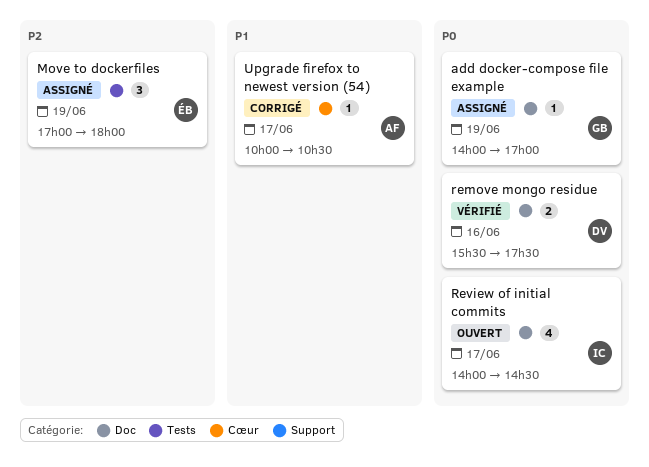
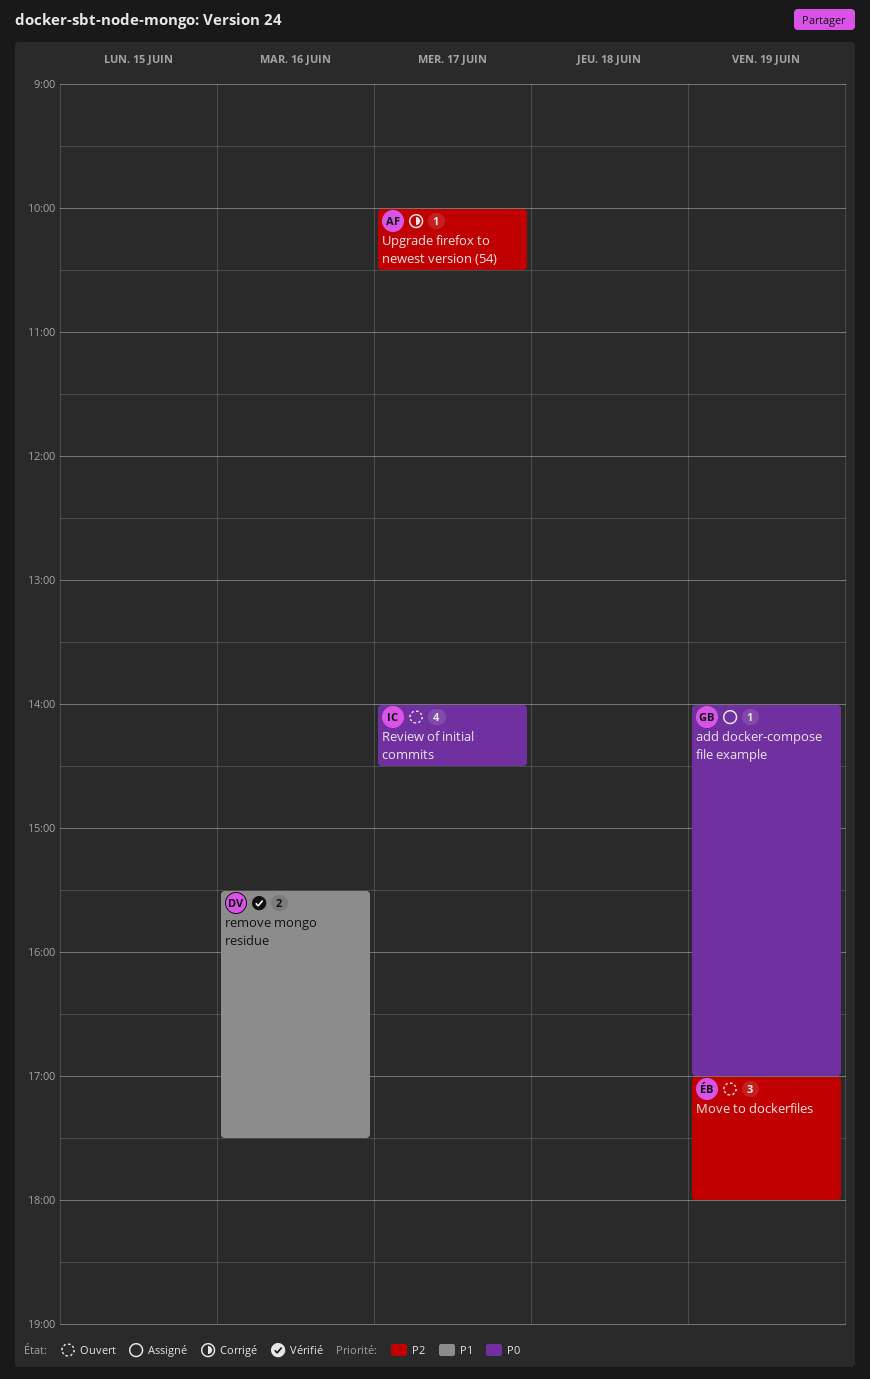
Move to dockerfiles, status: Assigné -> Ouvert
remove mongo residue, priority: P0 -> P1
Upgrade firefox to newest version (54), priority: P1 -> P2

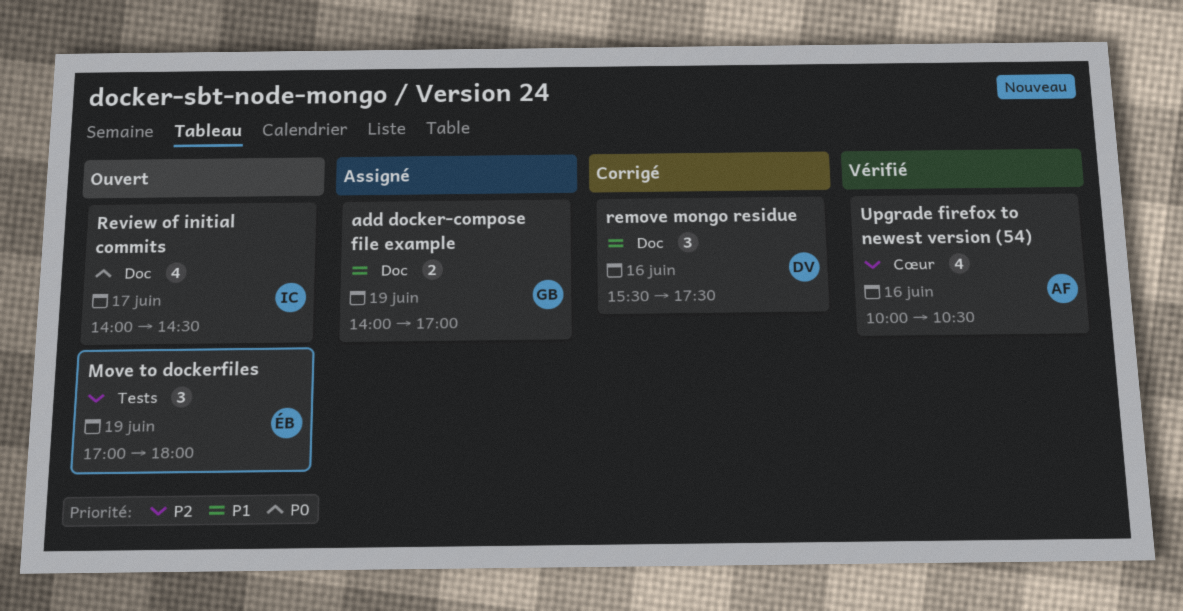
add docker-compose file example, priority: P0 -> P1
add docker-compose file example, estimate: 1 -> 2
remove mongo residue, status: Vérifié -> Corrigé
remove mongo residue, estimate: 2 -> 3
Upgrade firefox to newest version (54), status: Corrigé -> Vérifié
Upgrade firefox to newest version (54), estimate: 1 -> 4
Upgrade firefox to newest version (54), day: Jun 17 -> Jun 16

